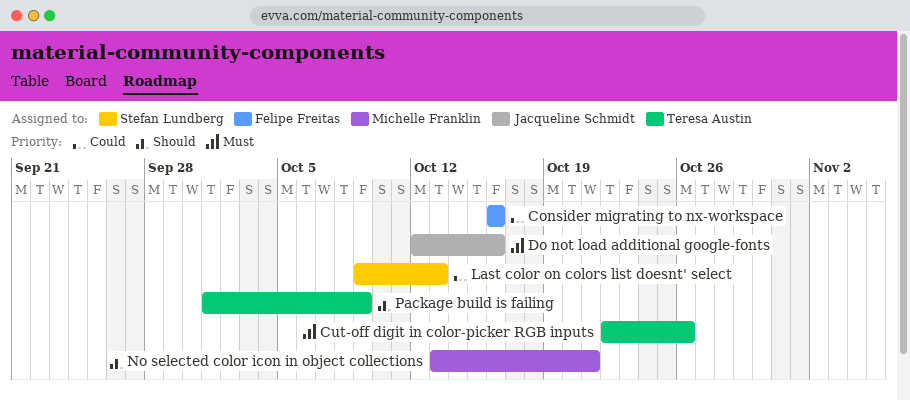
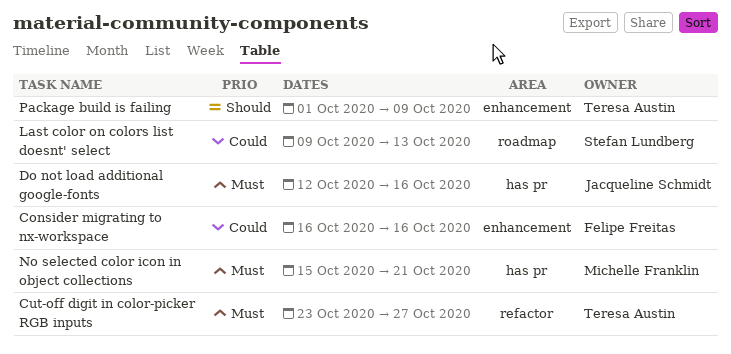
Cut-off digit in color-picker RGB inputs, start: Oct 22 -> Oct 23
Cut-off digit in color-picker RGB inputs, due: Oct 26 -> Oct 27
No selected color icon in object collections, priority: Should -> Must
No selected color icon in object collections, start: Oct 13 -> Oct 15

